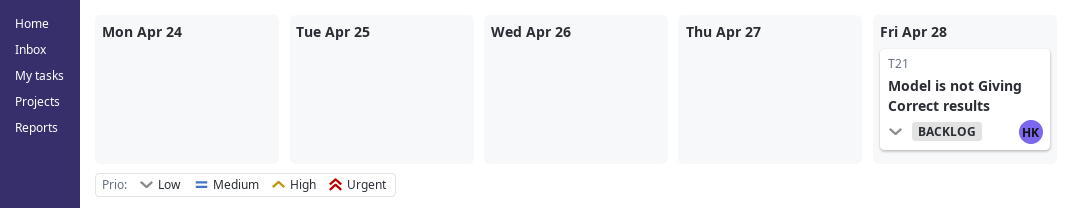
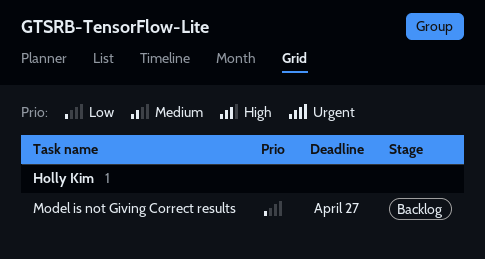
Model is not Giving Correct results, due: Apr 28 -> Apr 27

